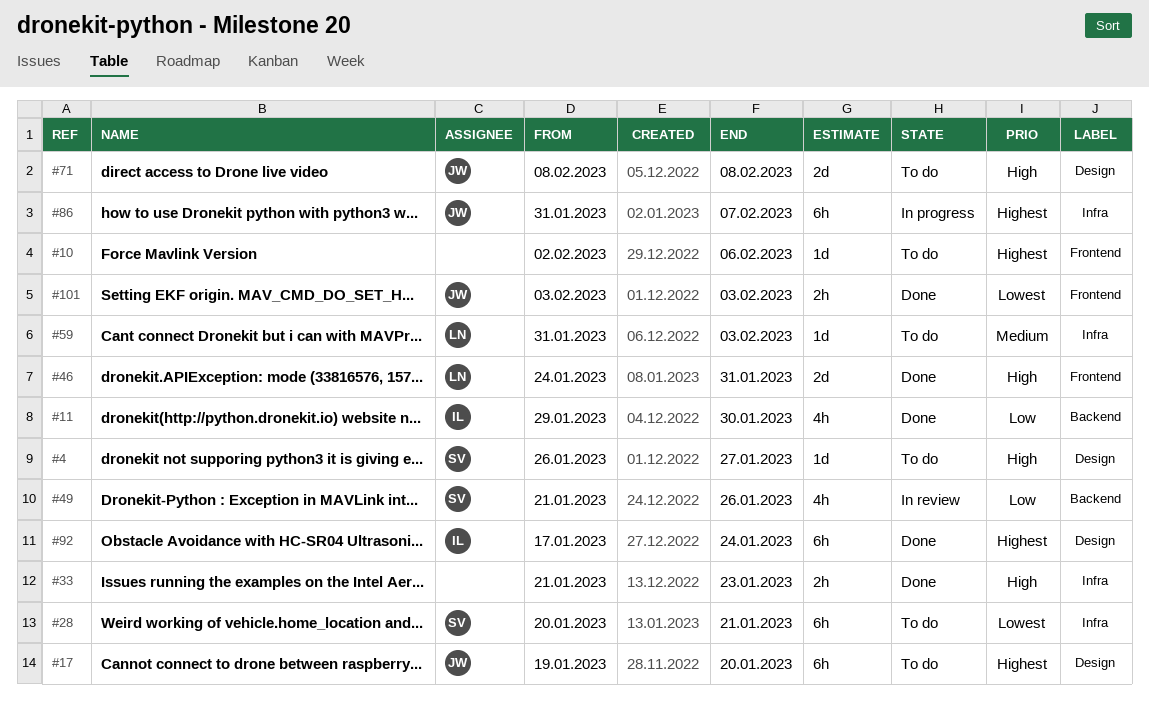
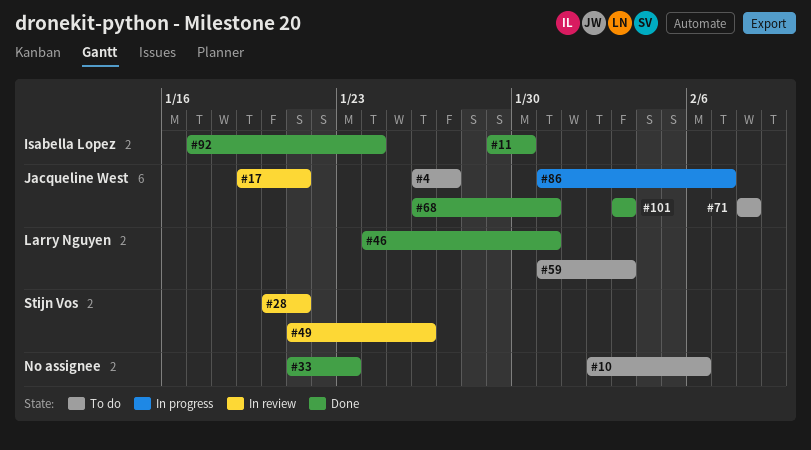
#4, owner: Stijn Vos -> Jacqueline West
#17, status: To do -> In review
#17, due: Jan 20 -> Jan 21
#28, status: To do -> In review
#68: none -> present

